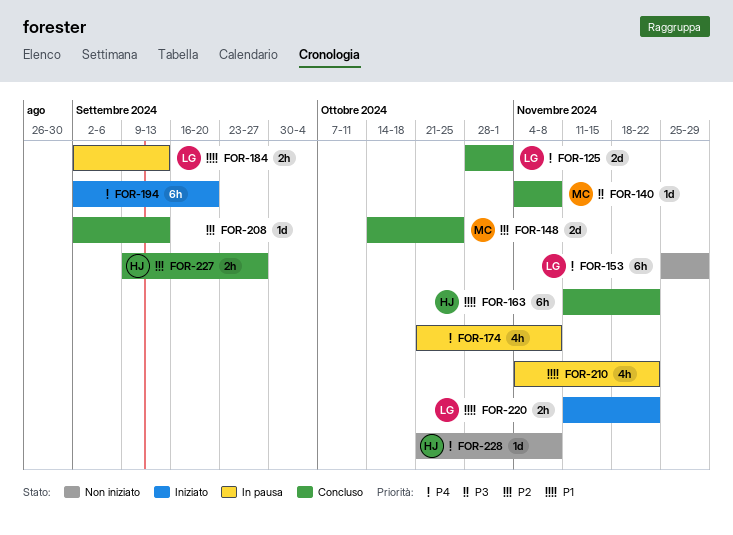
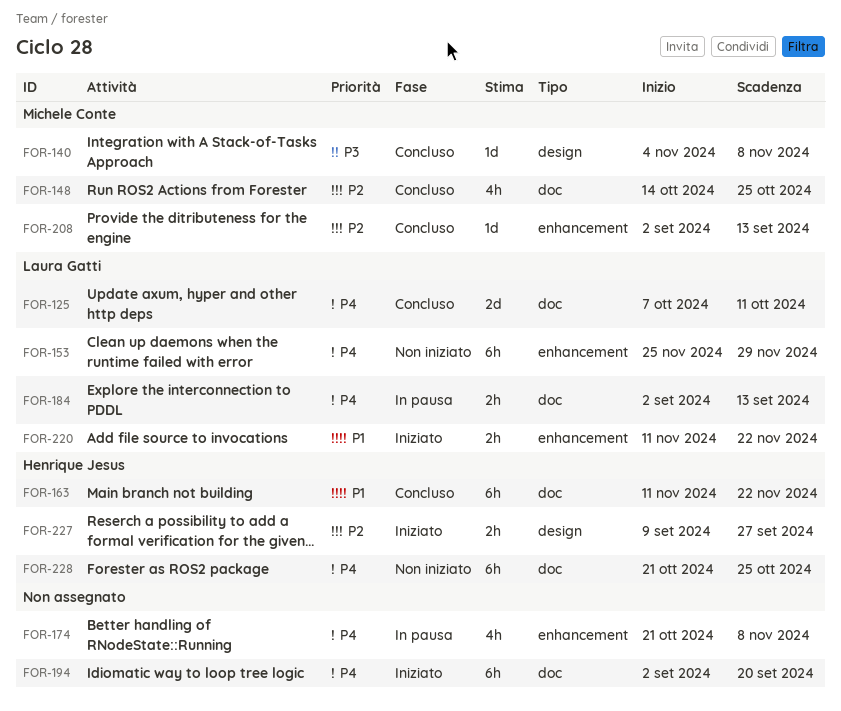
FOR-125, start: Oct 28 -> Oct 7
FOR-125, due: Nov 1 -> Oct 11
FOR-148, estimate: 2d -> 4h
FOR-184, priority: P1 -> P4
FOR-208, owner: none -> Michele Conte
FOR-210: present -> none
FOR-227, status: Concluso -> Iniziato
FOR-228, estimate: 1d -> 6h
FOR-228, due: Nov 8 -> Oct 25

